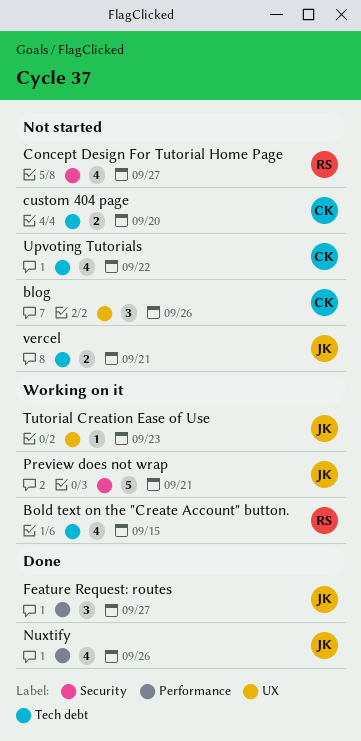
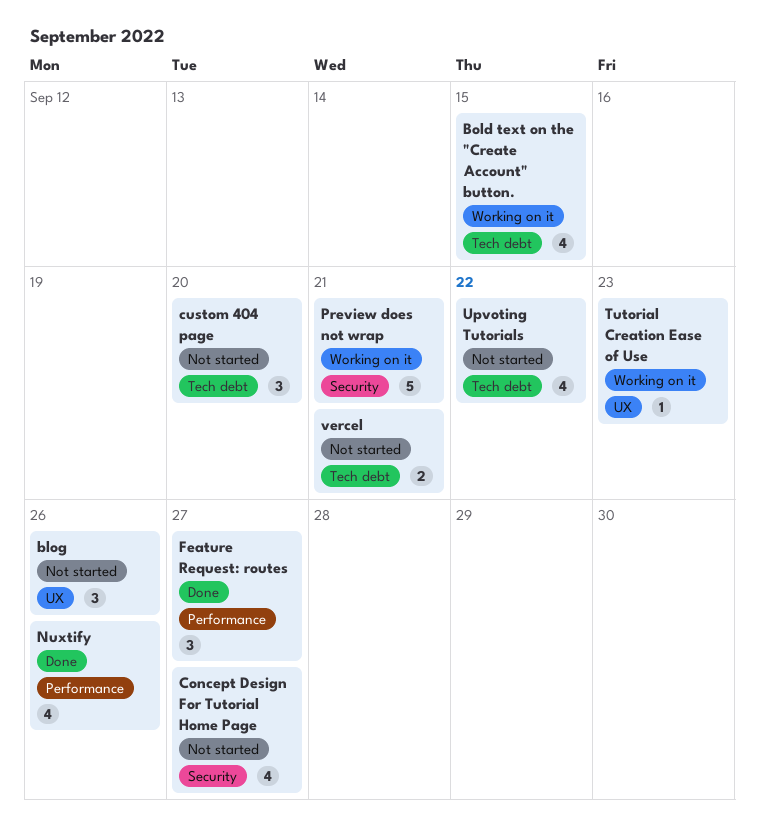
custom 404 page, estimate: 2 -> 3

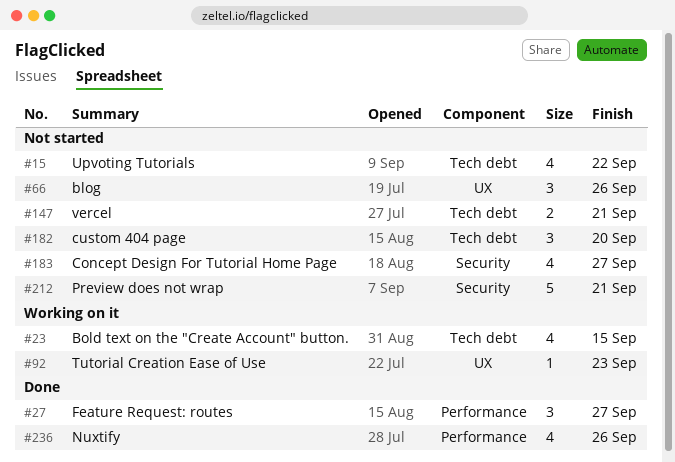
Preview does not wrap, status: Working on it -> Not started

